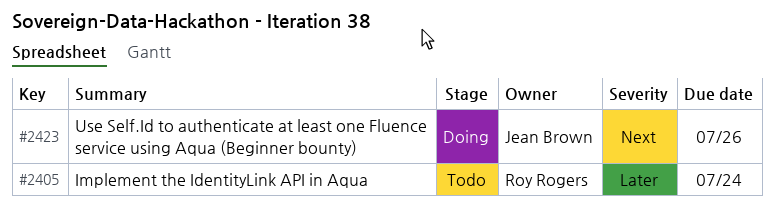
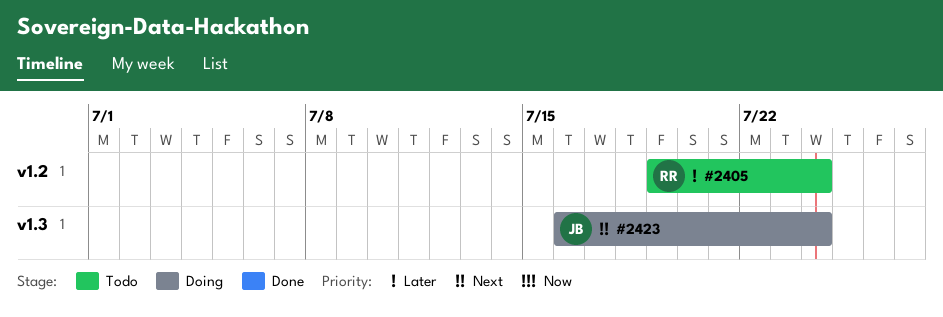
#2423, due: Jul 26 -> Jul 24

